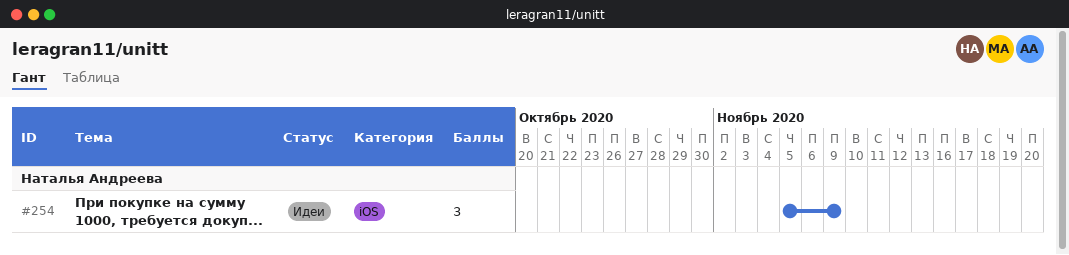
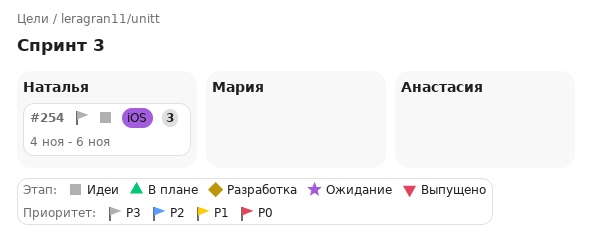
#254, start: Nov 5 -> Nov 4
#254, due: Nov 9 -> Nov 6

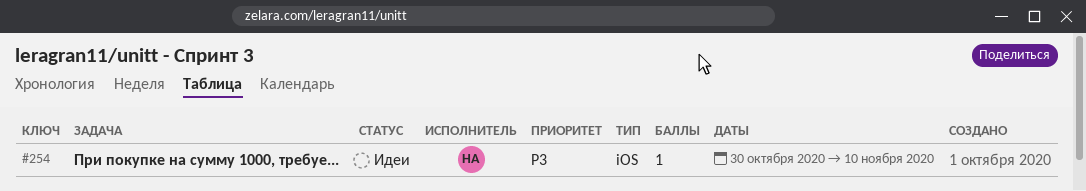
#254, estimate: 3 -> 1
#254, start: Nov 4 -> Oct 30
#254, due: Nov 6 -> Nov 10

